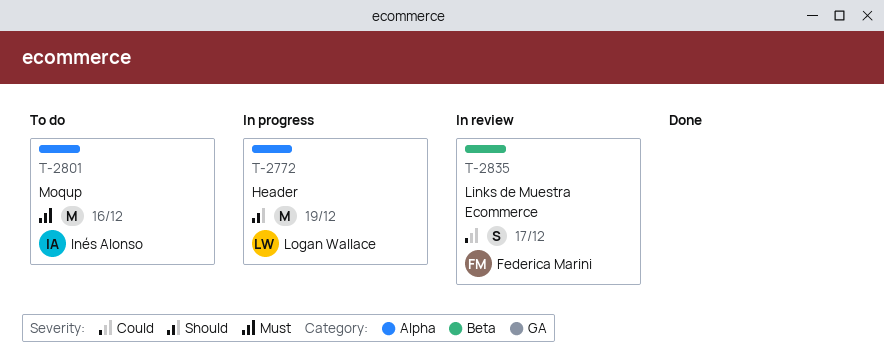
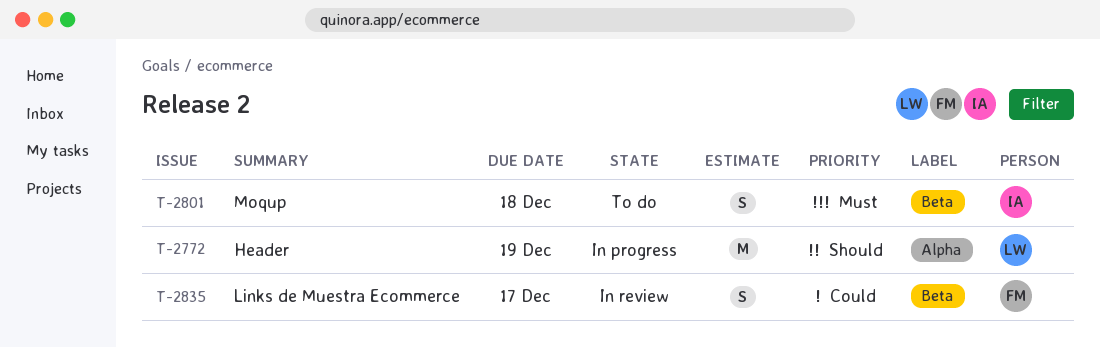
T-2801, label: Alpha -> Beta
T-2801, estimate: M -> S
T-2801, due: Dec 16 -> Dec 18

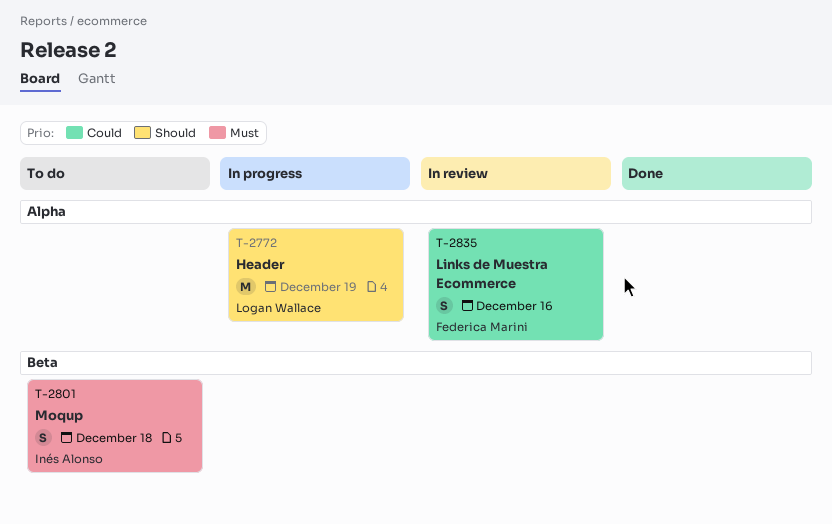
T-2835, label: Beta -> Alpha
T-2835, due: Dec 17 -> Dec 16

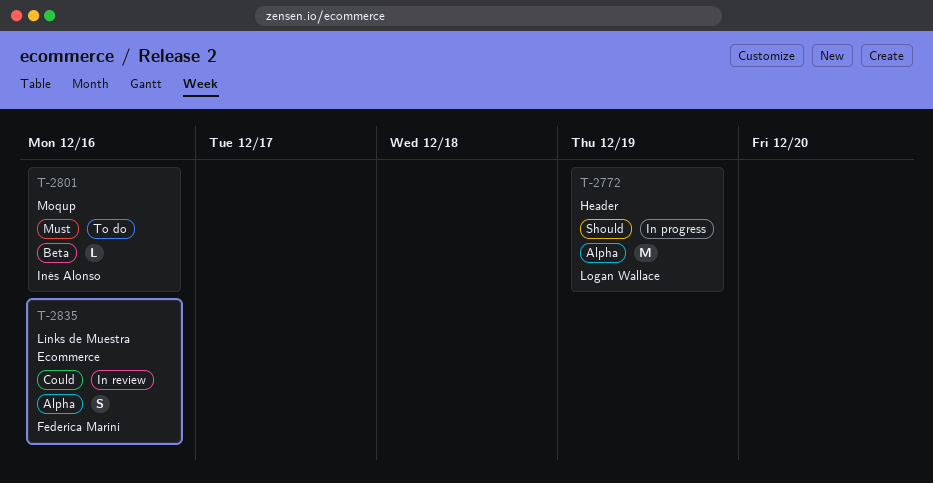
T-2801, estimate: S -> L
T-2801, due: Dec 18 -> Dec 16

